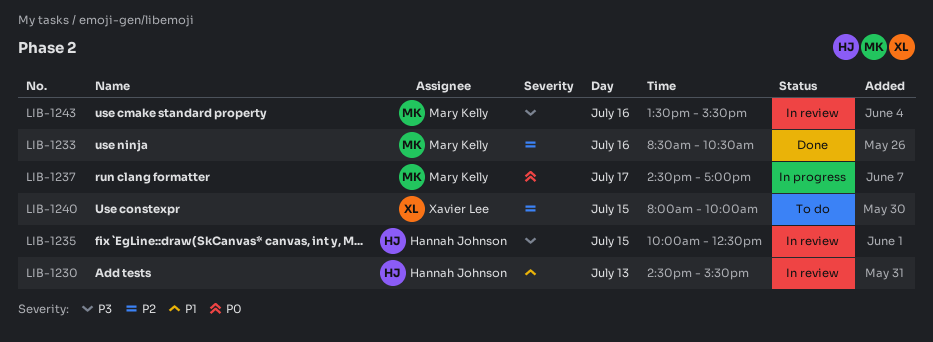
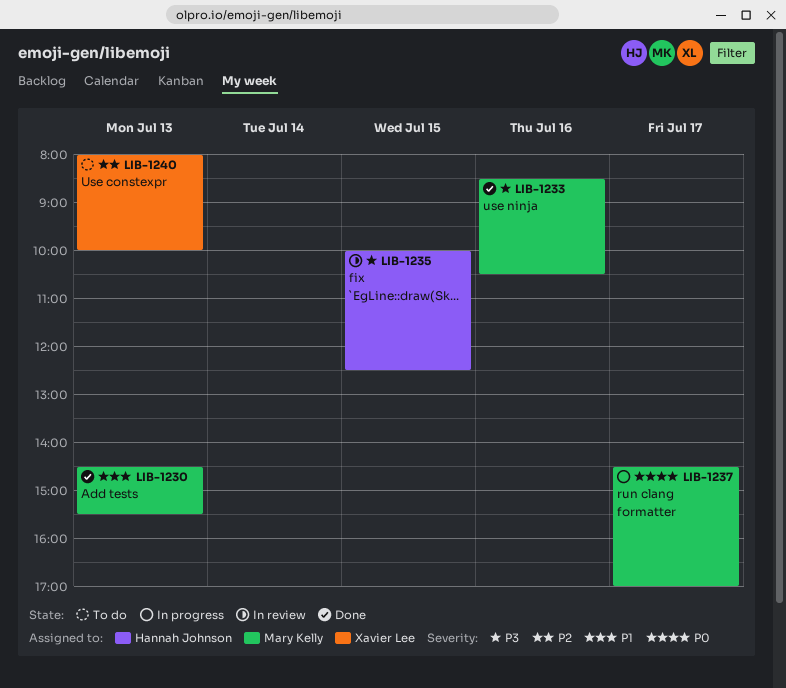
LIB-1230, status: In review -> Done
LIB-1230, owner: Hannah Johnson -> Mary Kelly
LIB-1233, priority: P2 -> P3
LIB-1240, day: Jul 15 -> Jul 13
LIB-1243: present -> none

